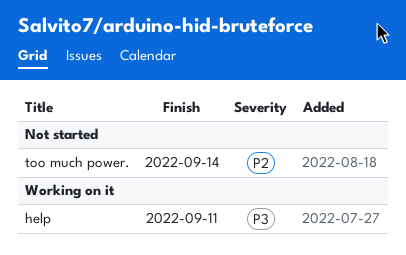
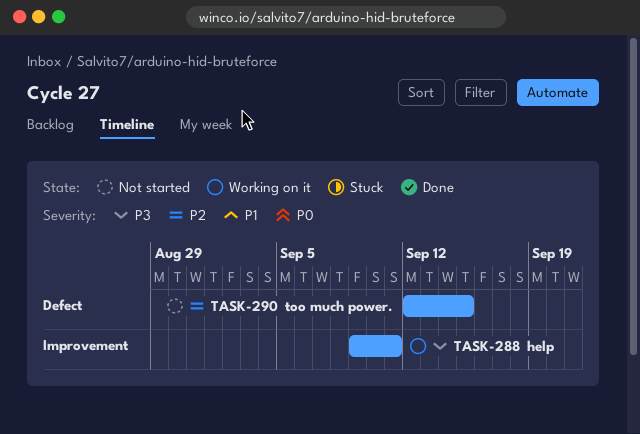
too much power., due: Sep 14 -> Sep 15

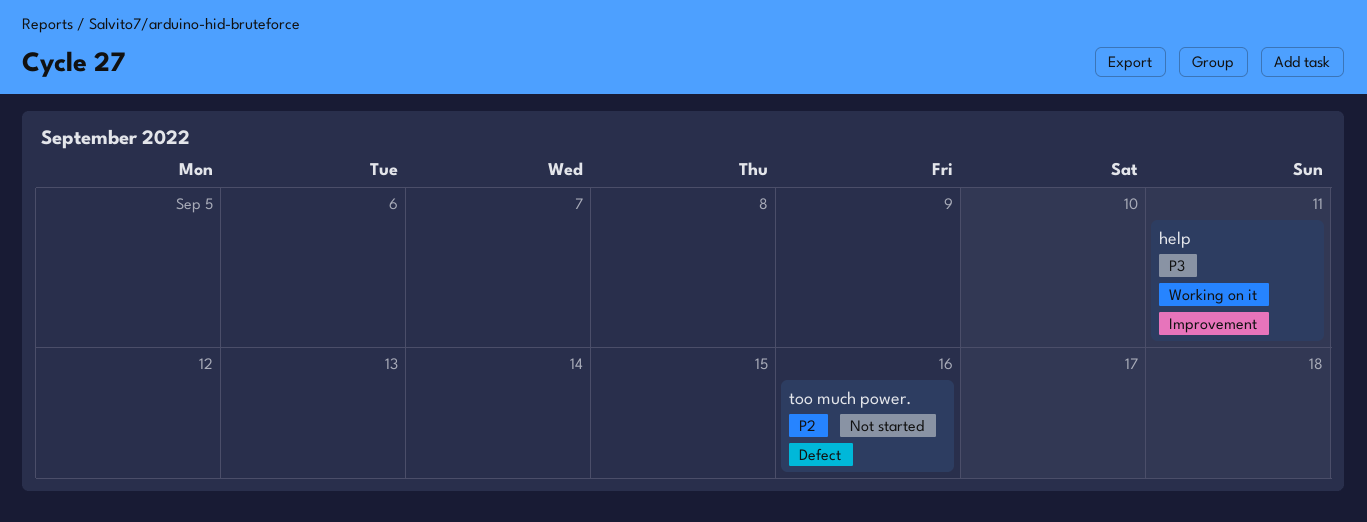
too much power., due: Sep 15 -> Sep 16

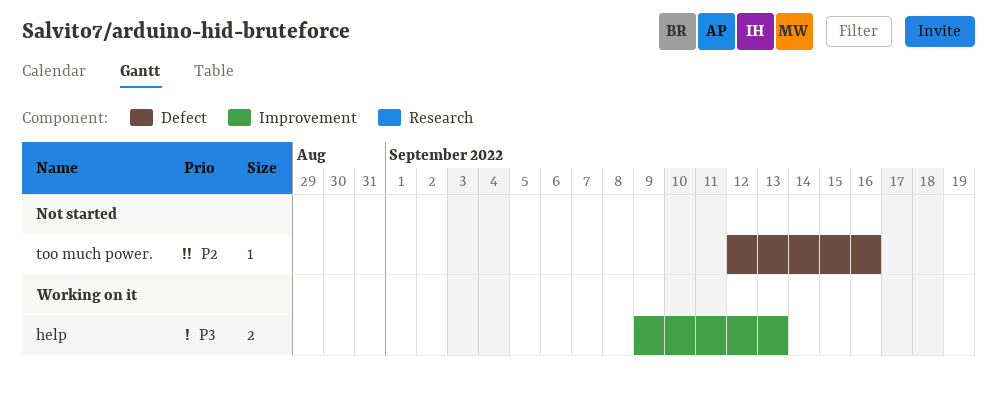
help, due: Sep 11 -> Sep 13

